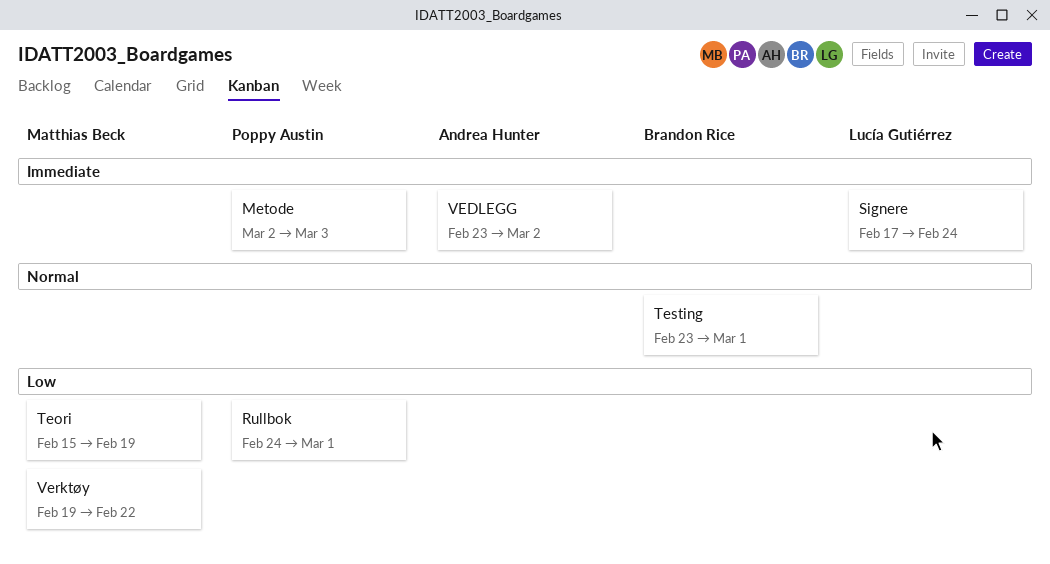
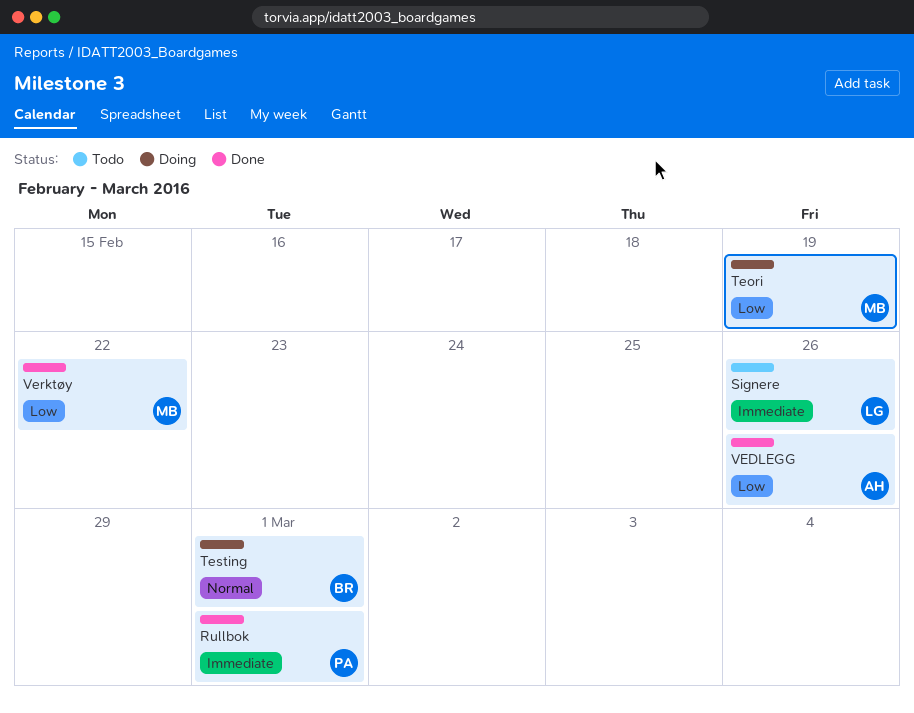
Metode: present -> none
Rullbok, priority: Low -> Immediate
Signere, due: Feb 24 -> Feb 26
VEDLEGG, priority: Immediate -> Low
VEDLEGG, due: Mar 2 -> Feb 26

